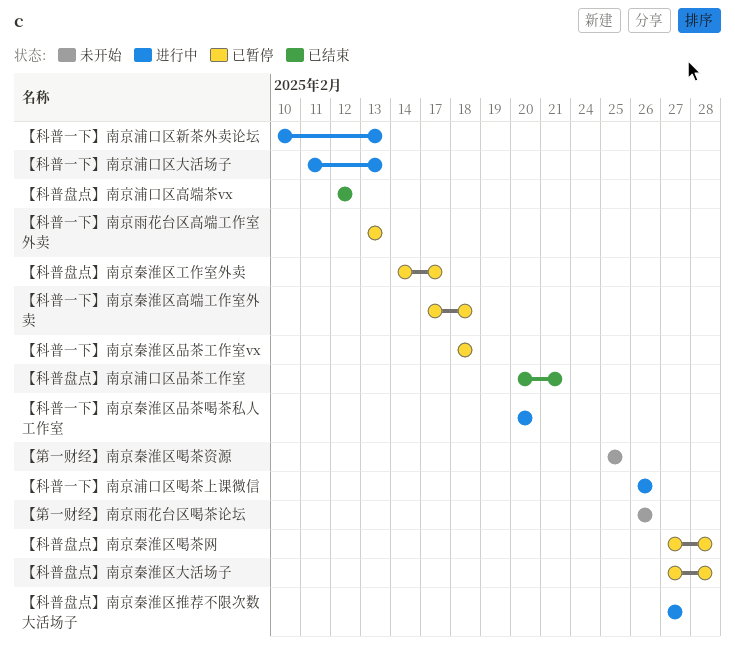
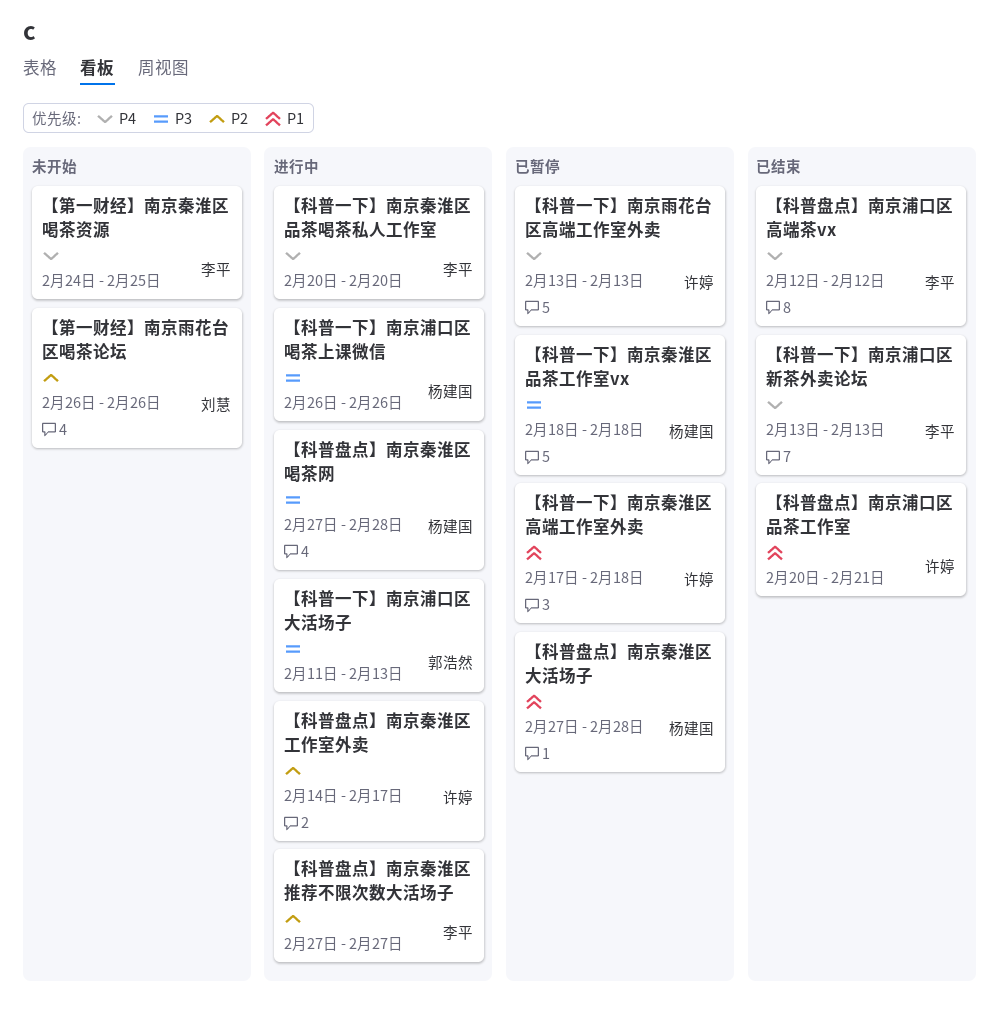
【科普一下】南京浦口区新茶外卖论坛, status: 进行中 -> 已结束
【科普一下】南京浦口区新茶外卖论坛, start: Feb 10 -> Feb 13
【科普盘点】南京秦淮区喝茶网, status: 已暂停 -> 进行中
【科普盘点】南京秦淮区工作室外卖, status: 已暂停 -> 进行中
【第一财经】南京秦淮区喝茶资源, start: Feb 25 -> Feb 24

